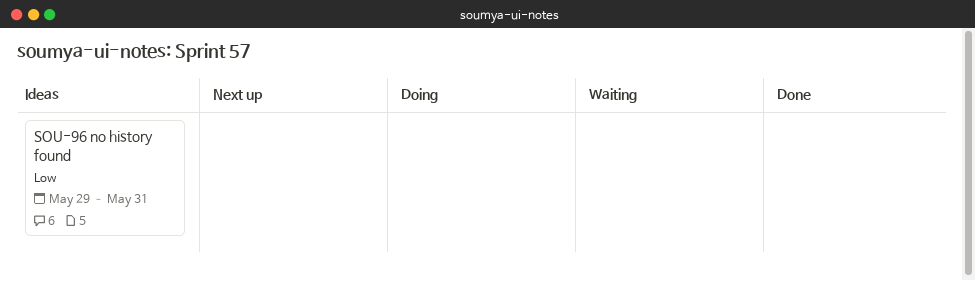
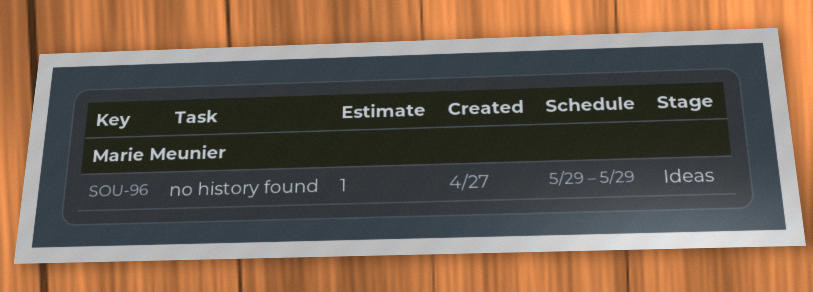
SOU-96, due: May 31 -> May 29

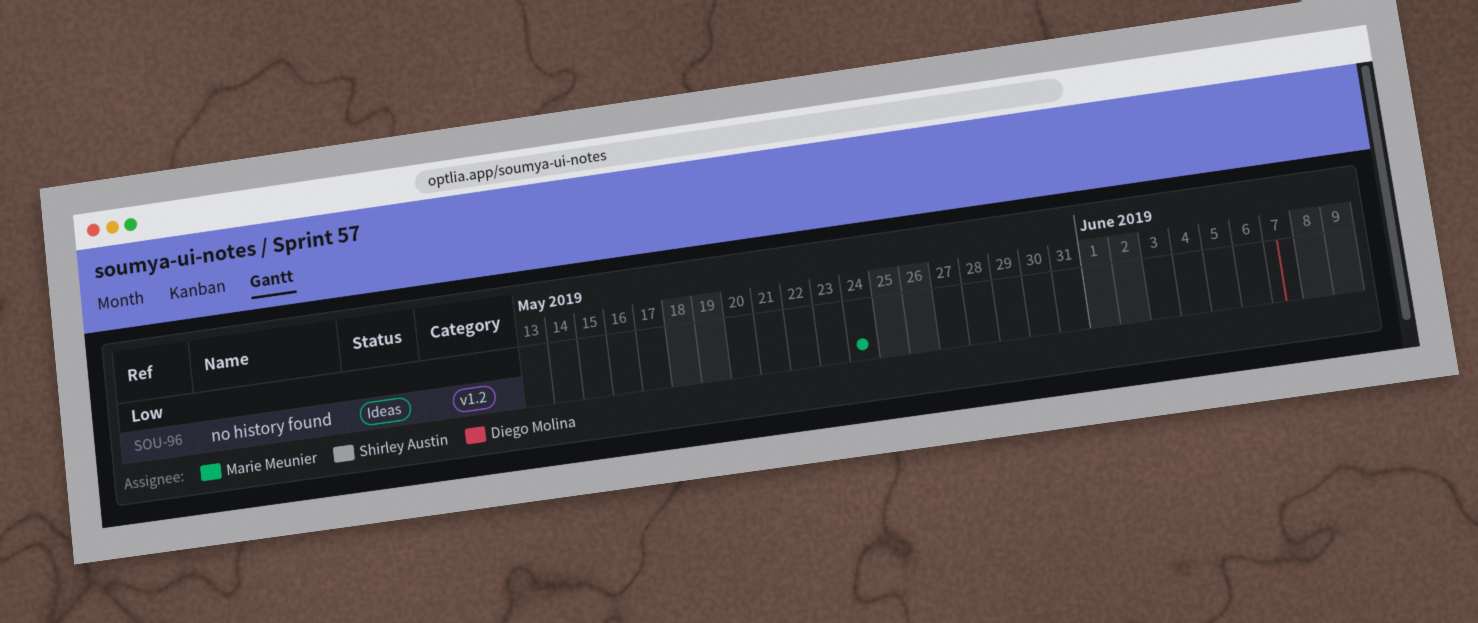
SOU-96, start: May 29 -> May 24
SOU-96, due: May 29 -> May 24

